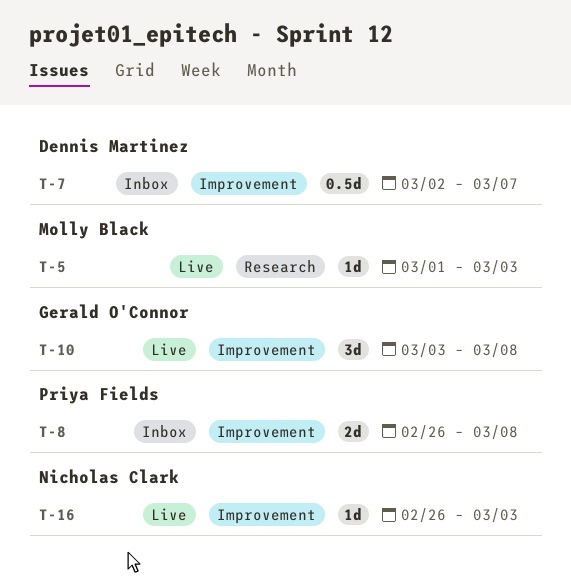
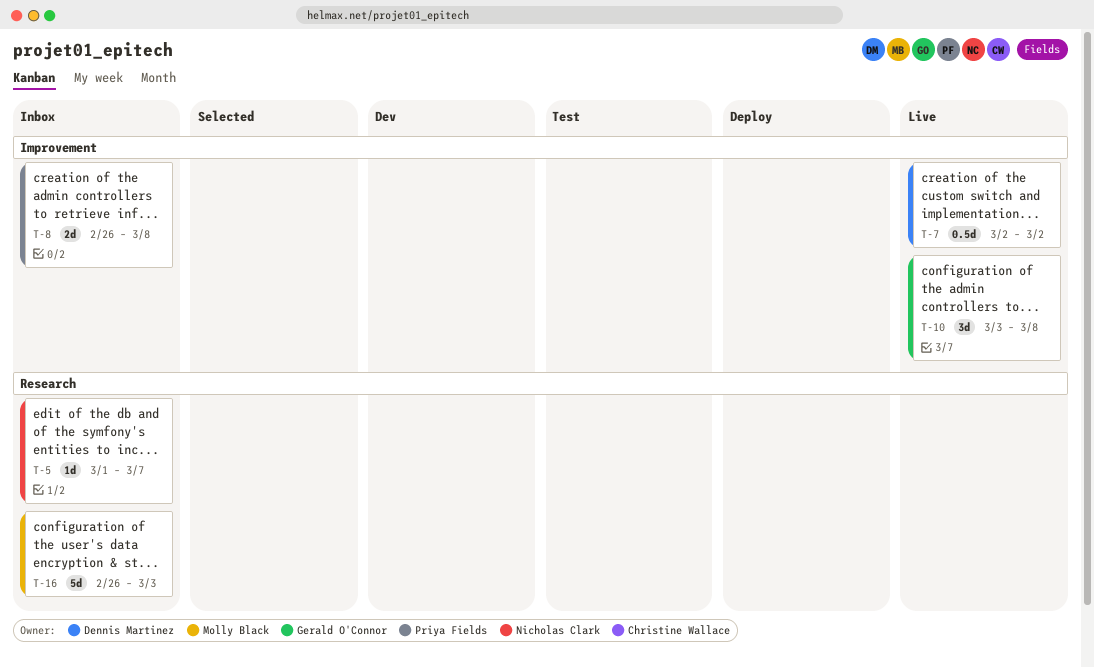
T-5, status: Live -> Inbox
T-5, owner: Molly Black -> Nicholas Clark
T-5, due: Mar 3 -> Mar 7
T-7, status: Inbox -> Live
T-7, due: Mar 7 -> Mar 2
T-16, status: Live -> Inbox
T-16, owner: Nicholas Clark -> Molly Black
T-16, label: Improvement -> Research
T-16, estimate: 1d -> 5d

